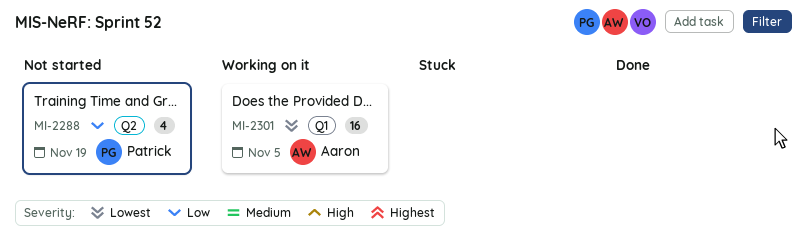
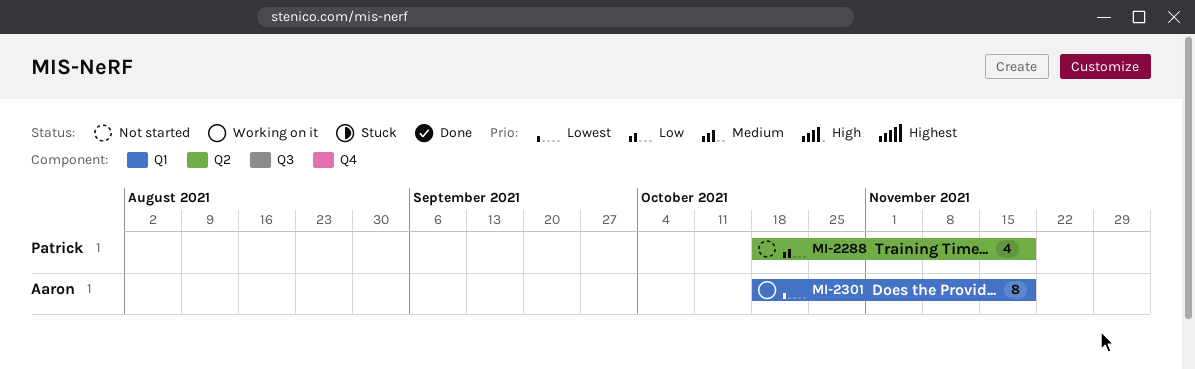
MI-2301, estimate: 16 -> 8
MI-2301, due: Nov 5 -> Nov 19

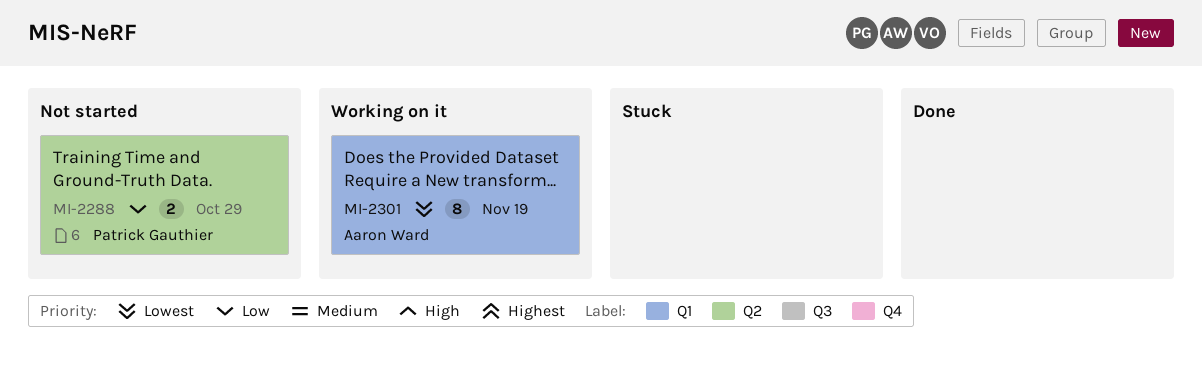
MI-2288, estimate: 4 -> 2
MI-2288, due: Nov 19 -> Oct 29

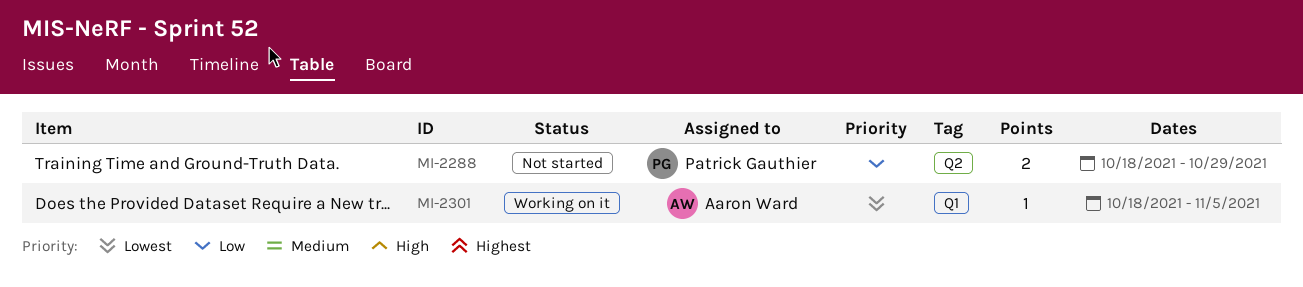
MI-2301, estimate: 8 -> 1
MI-2301, due: Nov 19 -> Nov 5

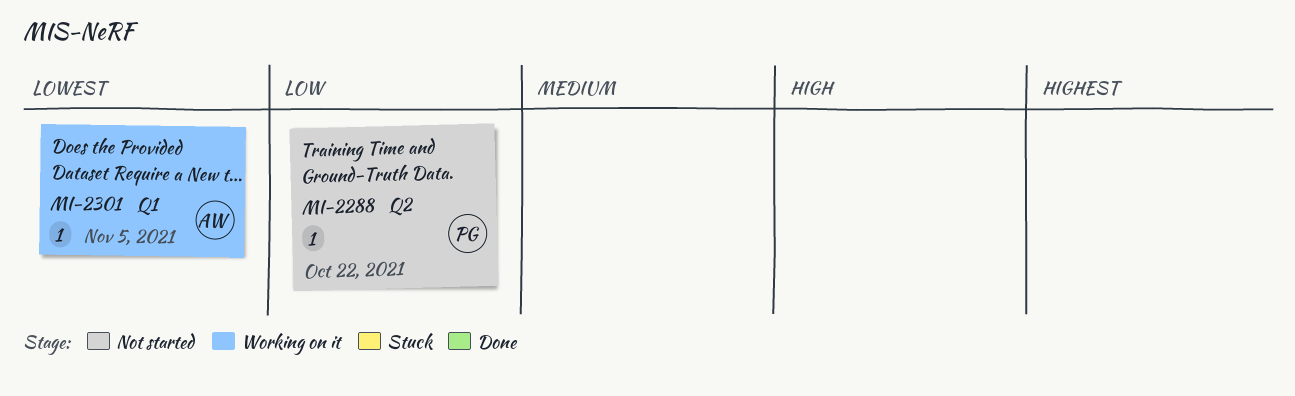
MI-2288, estimate: 2 -> 1
MI-2288, due: Oct 29 -> Oct 22

